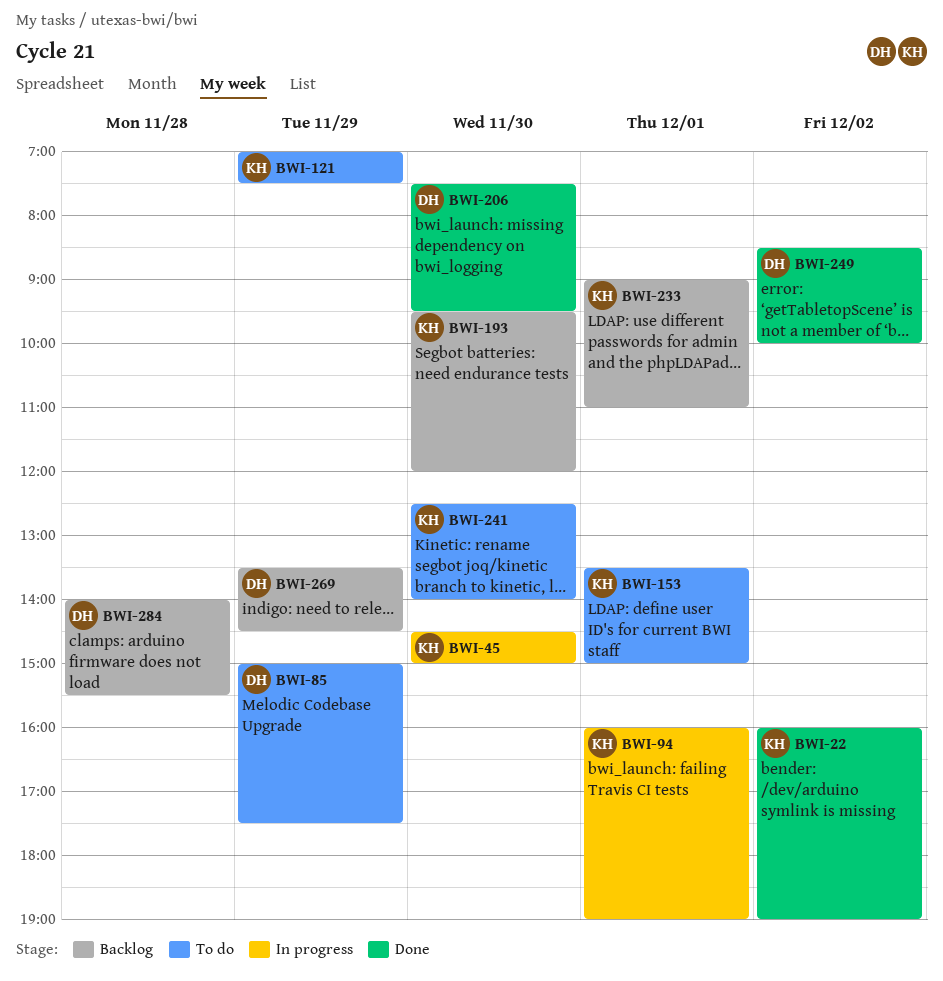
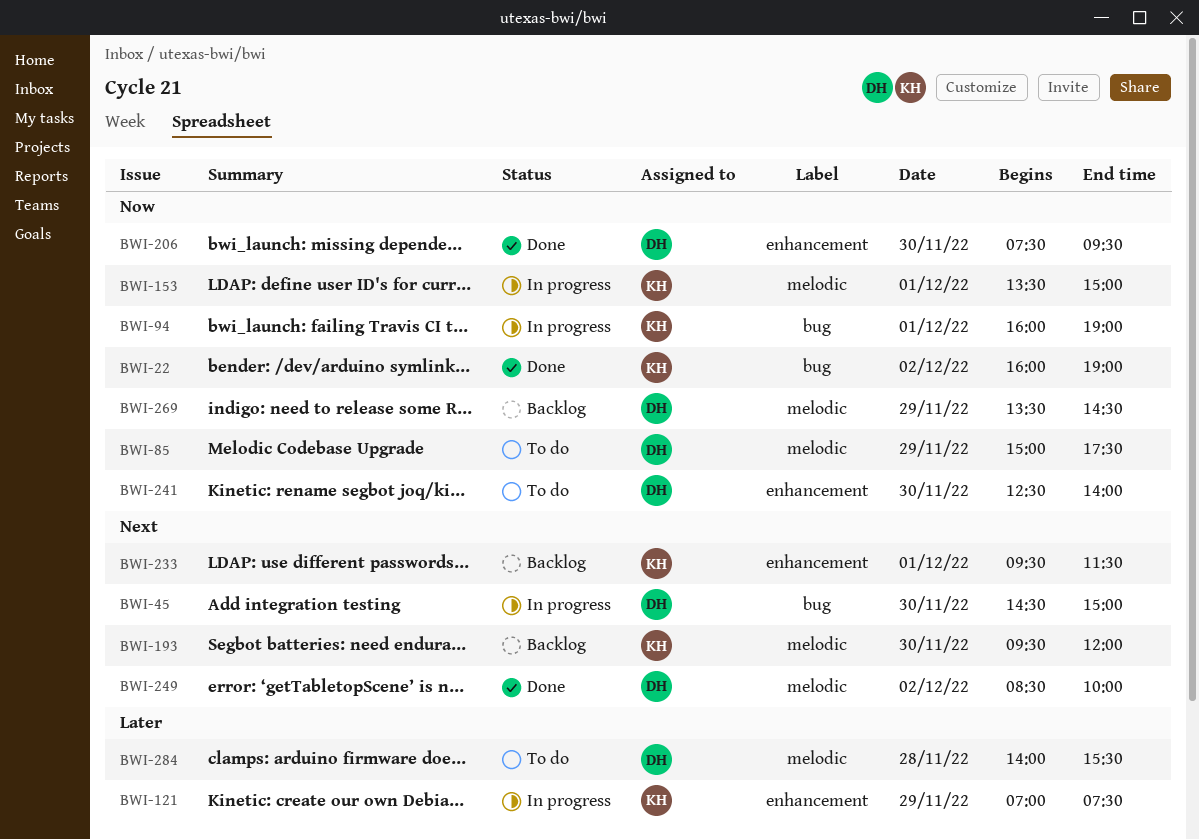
BWI-45, owner: KH -> DH
BWI-121, status: To do -> In progress
BWI-153, status: To do -> In progress
BWI-233, begins: 09:00 -> 09:30
BWI-233, ends: 11:00 -> 11:30
BWI-241, owner: KH -> DH
BWI-284, status: Backlog -> To do

